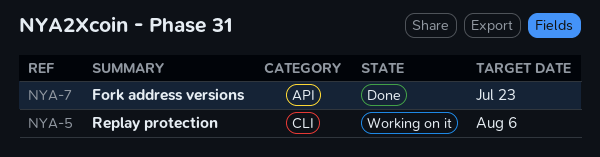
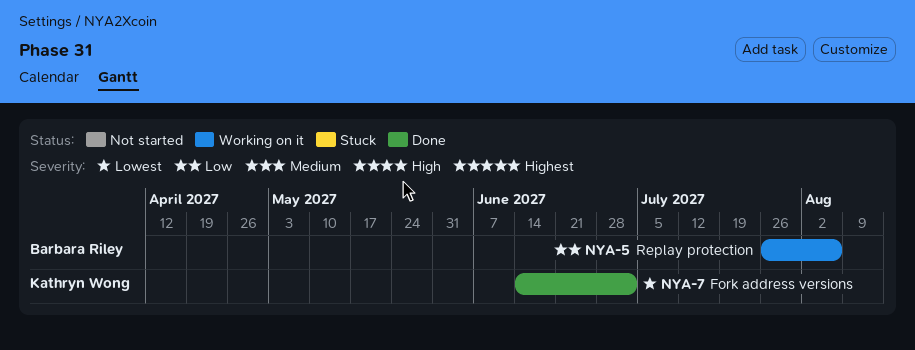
NYA-7, due: Jul 23 -> Jul 2

